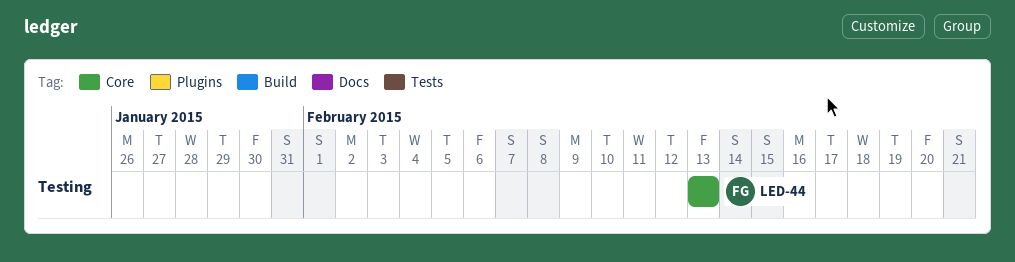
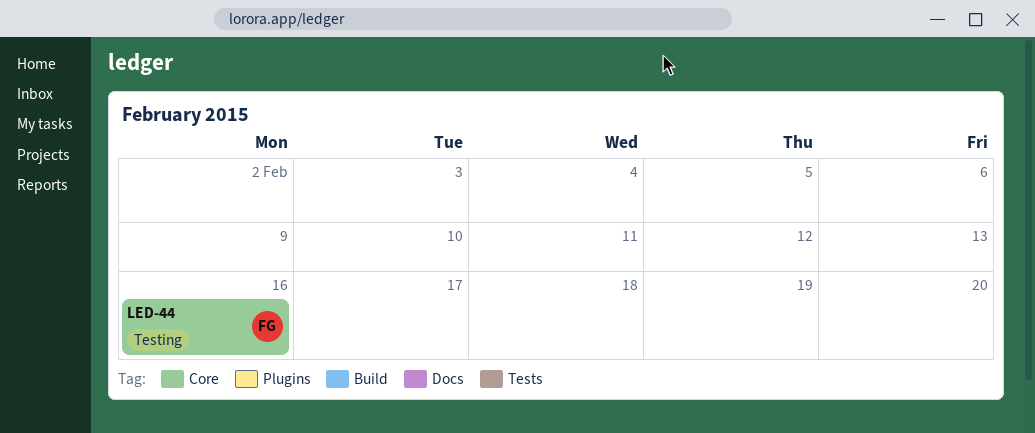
LED-44, due: Feb 13 -> Feb 16

